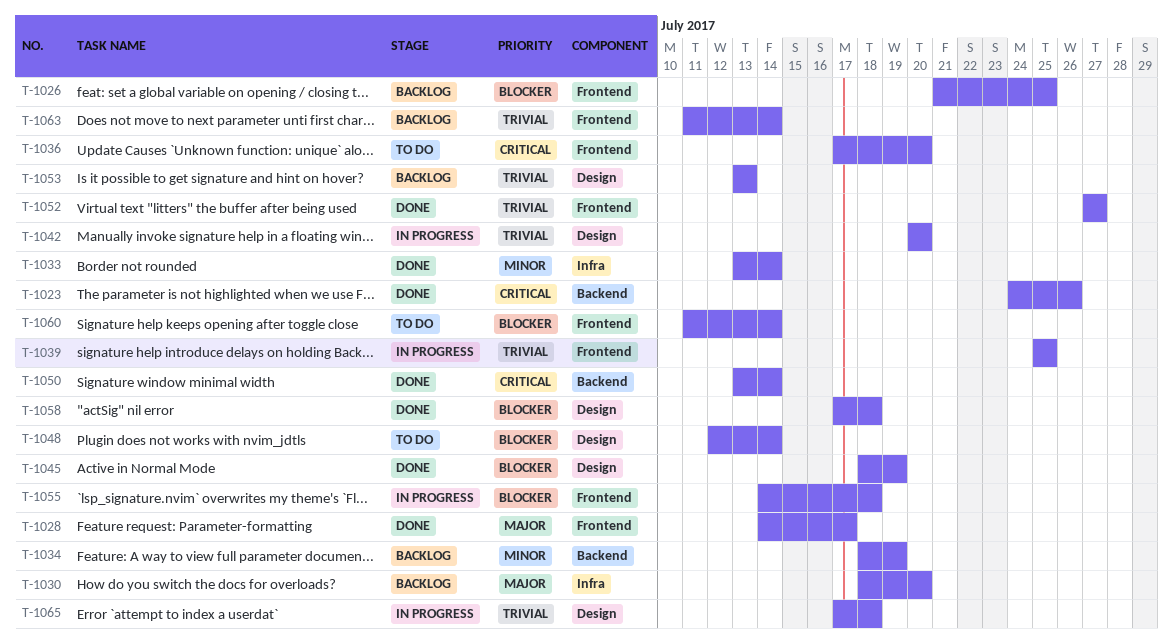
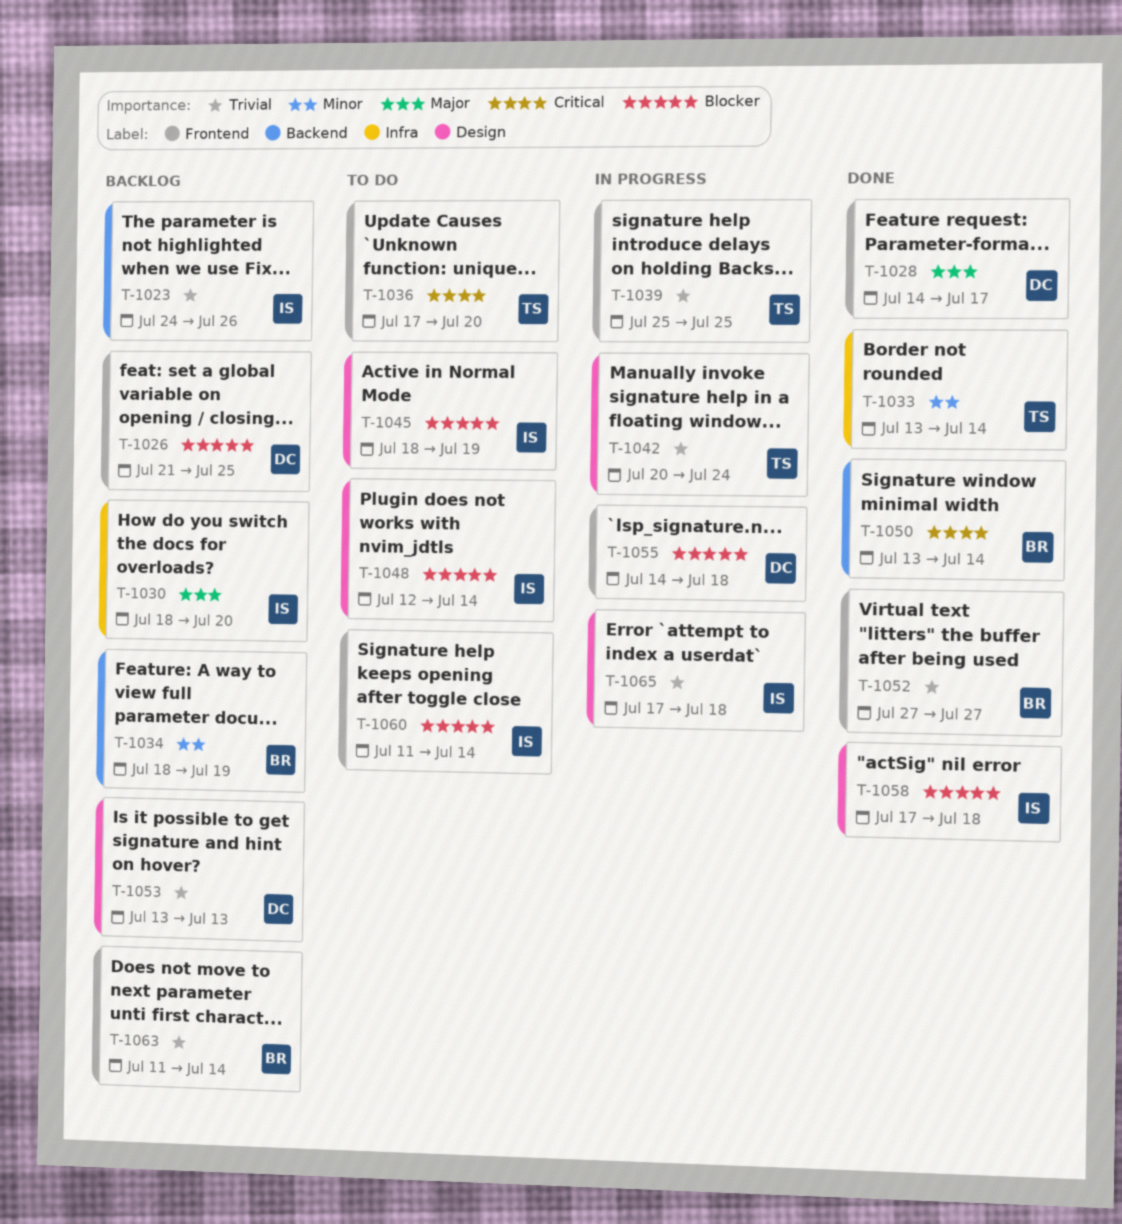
T-1023, status: Done -> Backlog
T-1023, priority: Critical -> Trivial
T-1042, due: Jul 20 -> Jul 24
T-1045, status: Done -> To do

